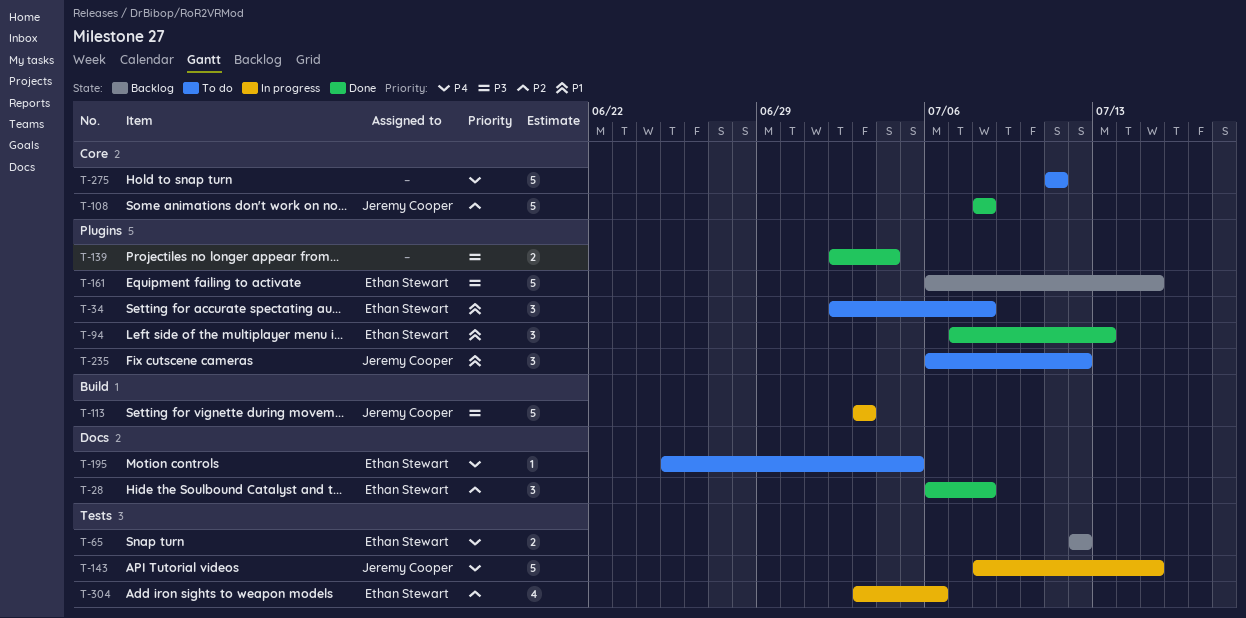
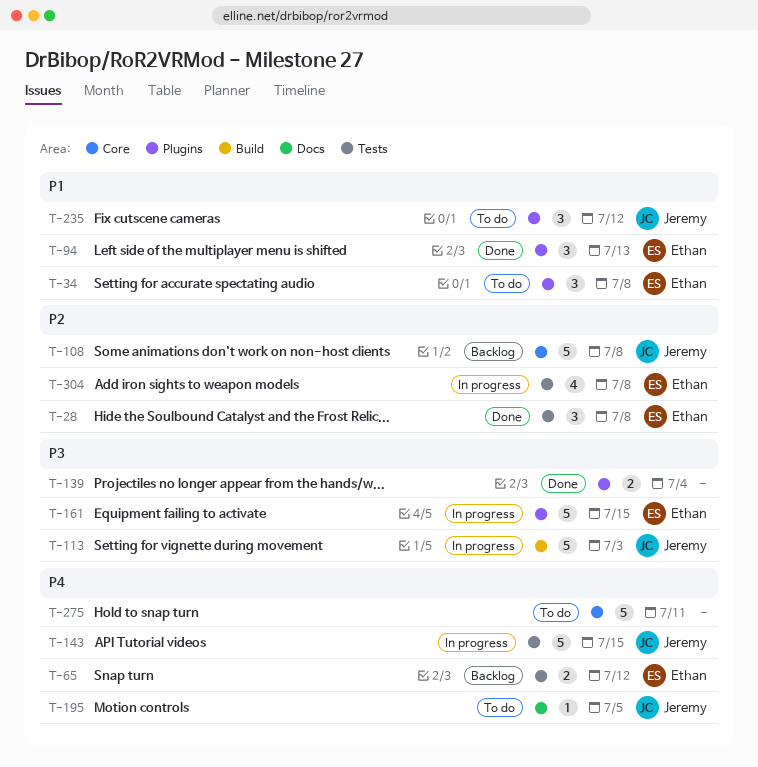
T-28, label: Docs -> Tests
T-108, status: Done -> Backlog
T-161, status: Backlog -> In progress
T-195, owner: Ethan Stewart -> Jeremy Cooper
T-304, due: Jul 6 -> Jul 8

